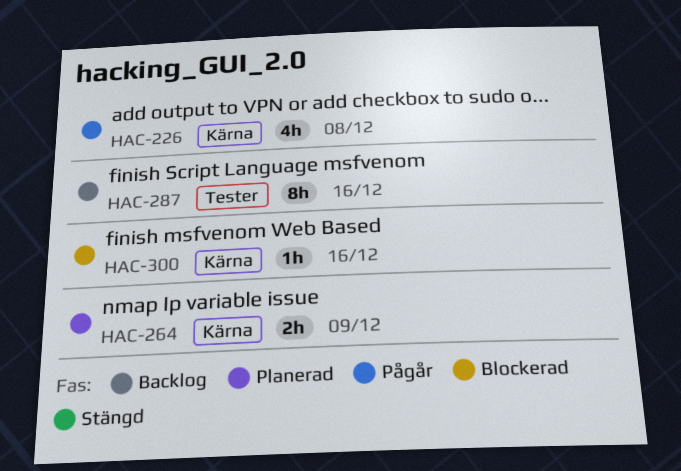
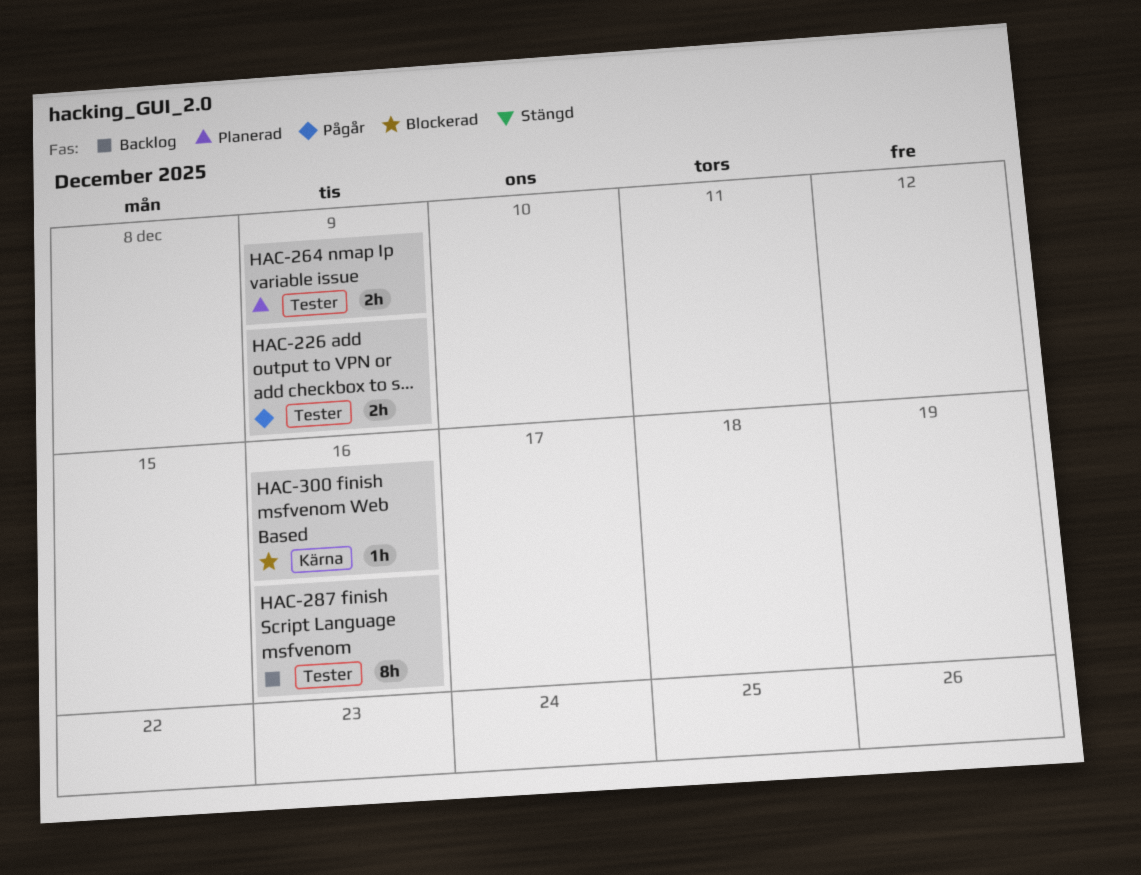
HAC-226, label: Kärna -> Tester
HAC-226, estimate: 4h -> 2h
HAC-226, due: Dec 8 -> Dec 9
HAC-264, label: Kärna -> Tester

